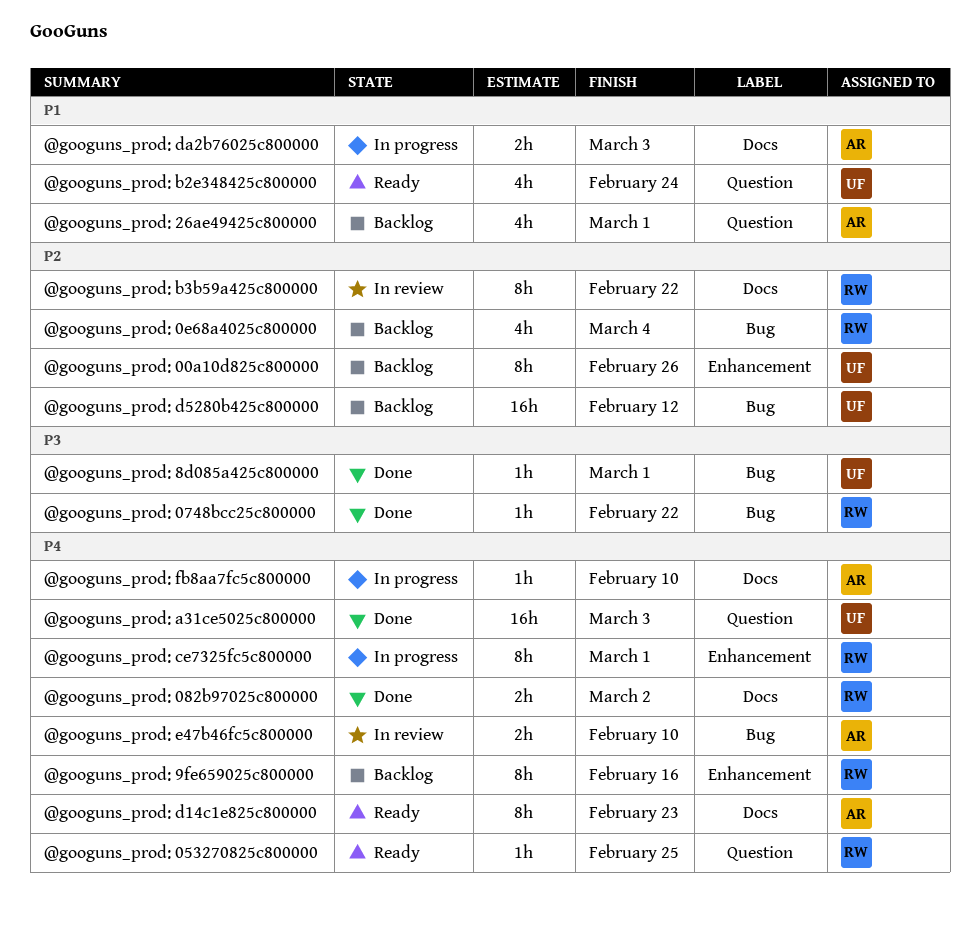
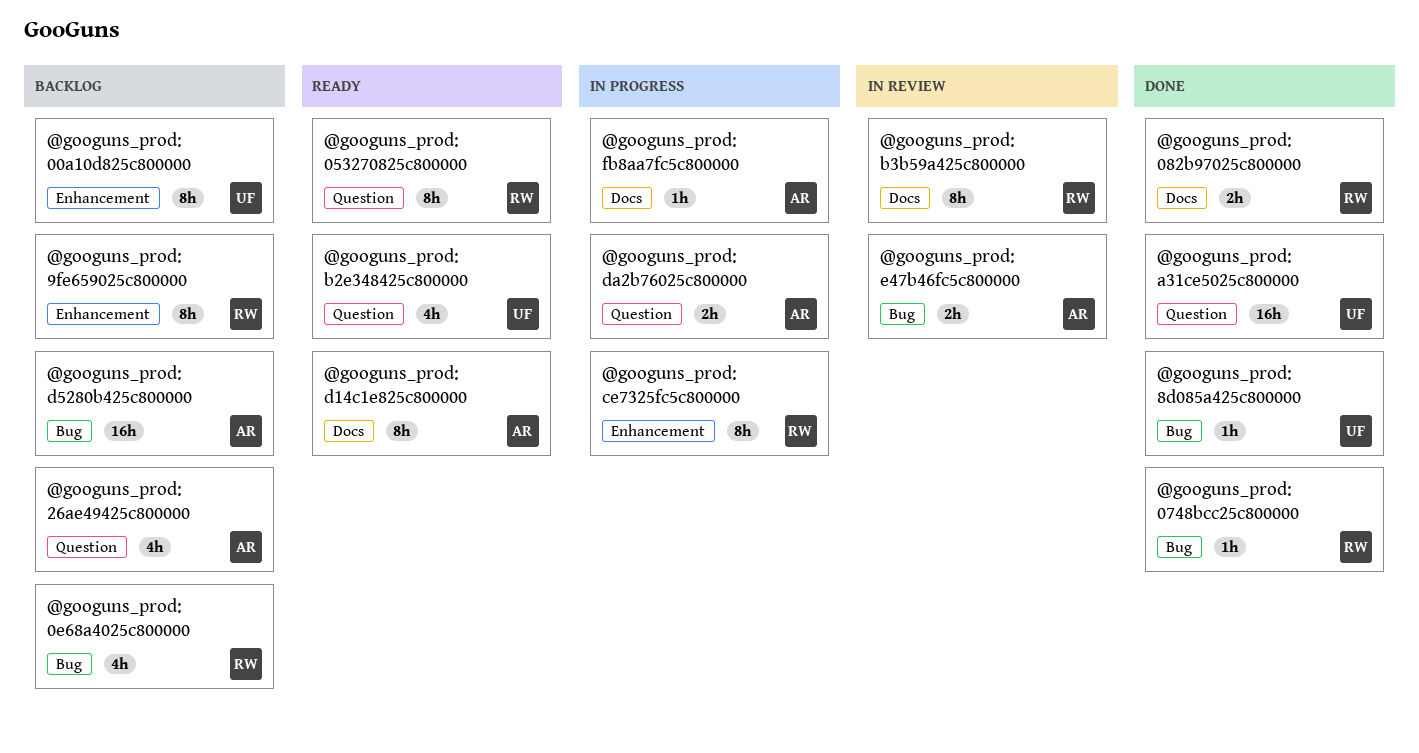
@googuns_prod: 053270825c800000, estimate: 1h -> 8h
@googuns_prod: d5280b425c800000, owner: UF -> AR
@googuns_prod: da2b76025c800000, label: Docs -> Question

